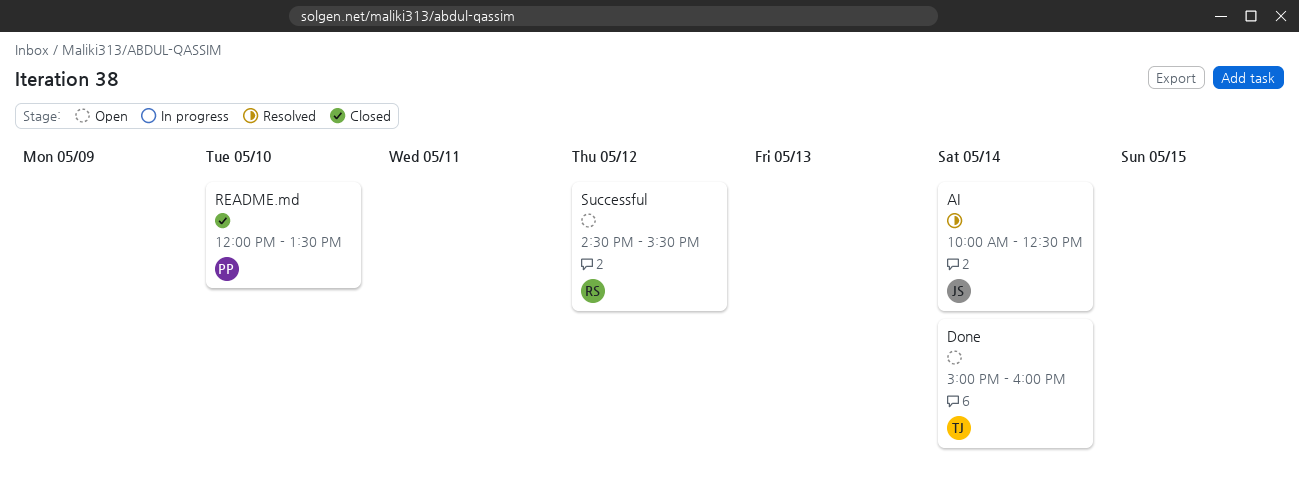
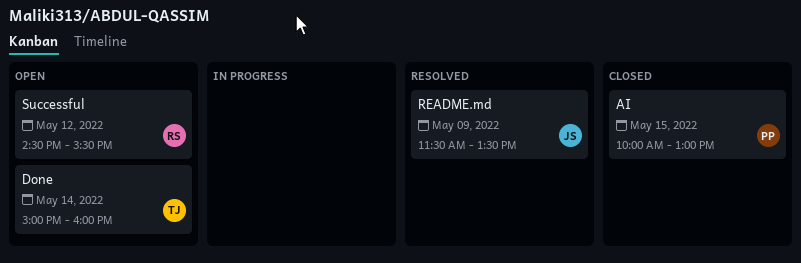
AI, status: Resolved -> Closed
AI, owner: JS -> PP
AI, day: May 14 -> May 15
AI, ends: 12:30 -> 13:00
README.md, status: Closed -> Resolved
README.md, owner: PP -> JS
README.md, day: May 10 -> May 9
README.md, begins: 12:00 -> 11:30

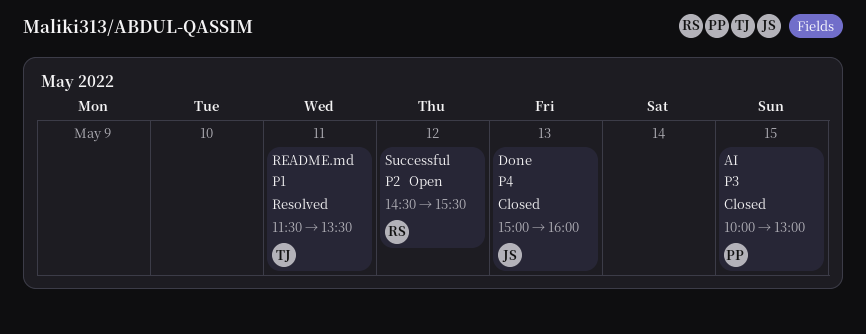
Done, status: Open -> Closed
Done, owner: TJ -> JS
Done, day: May 14 -> May 13
README.md, owner: JS -> TJ
README.md, day: May 9 -> May 11

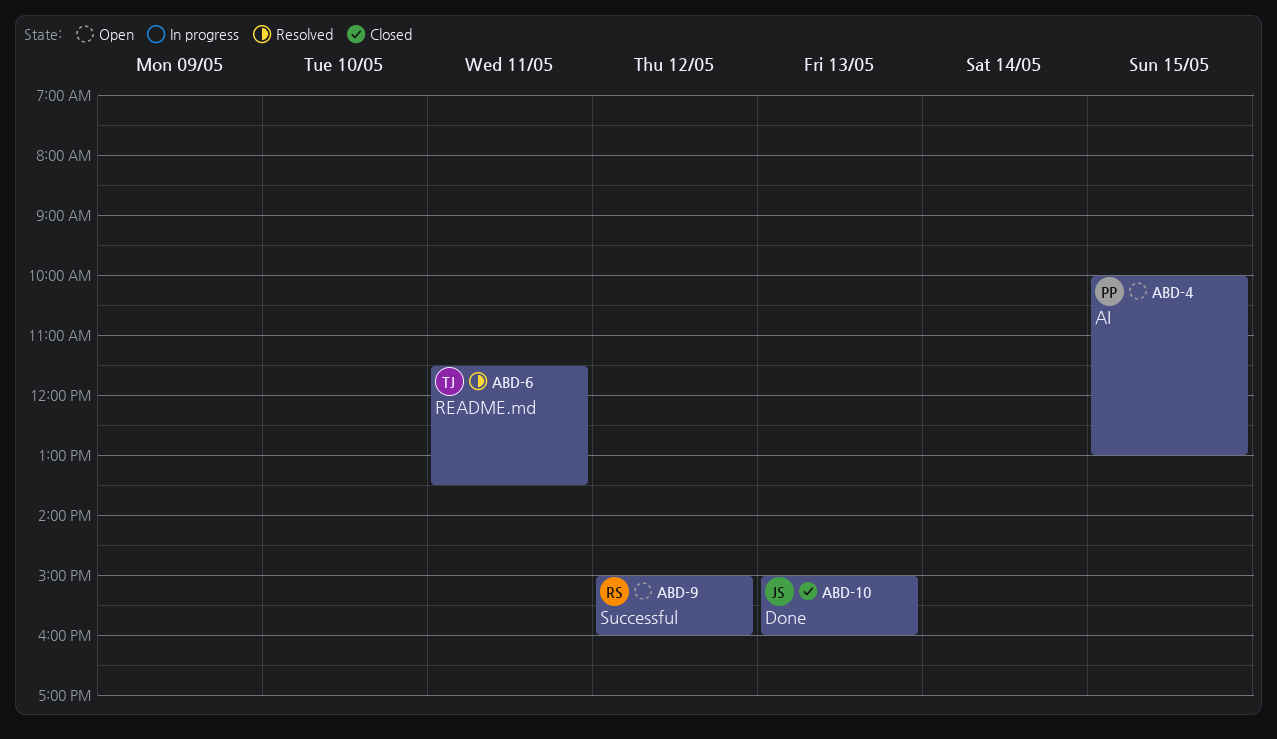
AI, status: Closed -> Open
Successful, begins: 14:30 -> 15:00
Successful, ends: 15:30 -> 16:00

